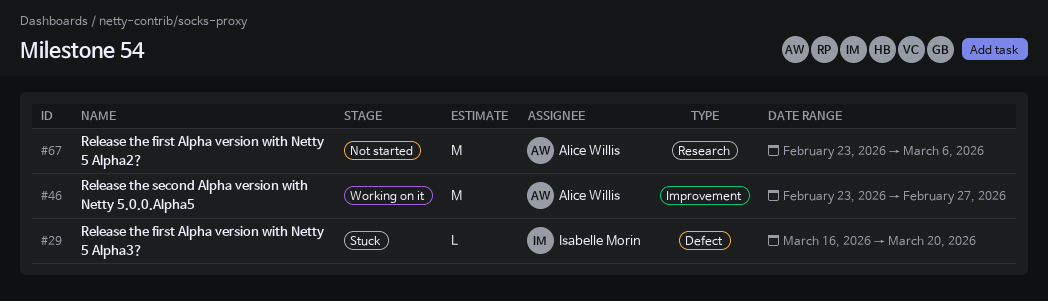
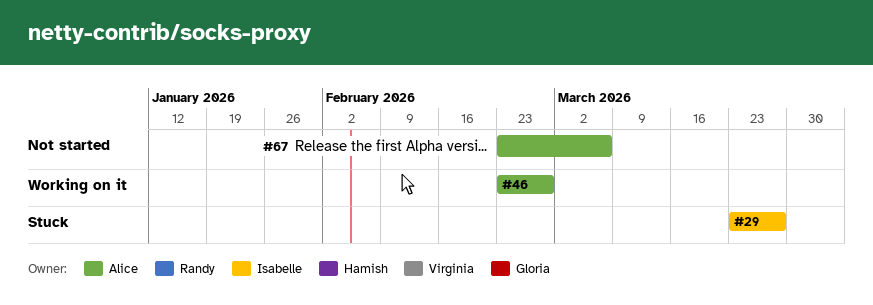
#29, start: Mar 16 -> Mar 23
#29, due: Mar 20 -> Mar 27

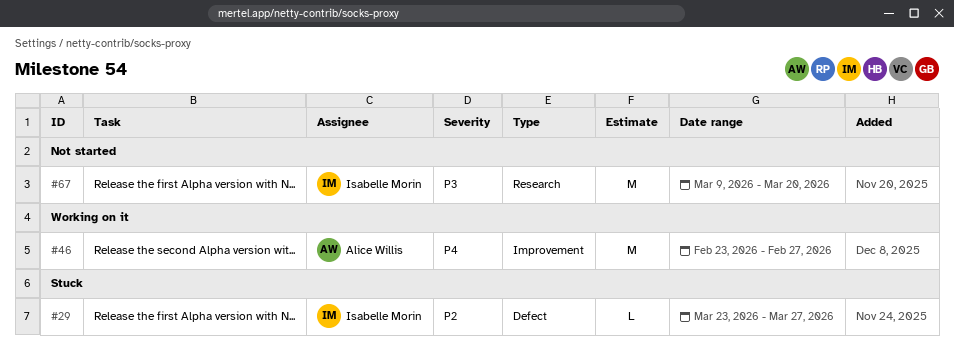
#67, owner: Alice Willis -> Isabelle Morin
#67, start: Feb 23 -> Mar 9
#67, due: Mar 6 -> Mar 20

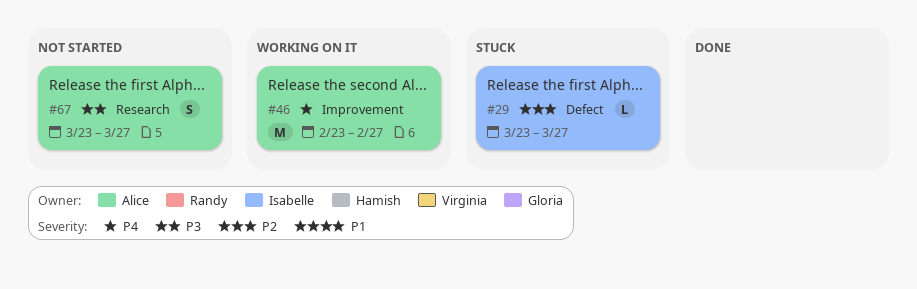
#67, owner: Isabelle Morin -> Alice Willis
#67, estimate: M -> S
#67, start: Mar 9 -> Mar 23
#67, due: Mar 20 -> Mar 27

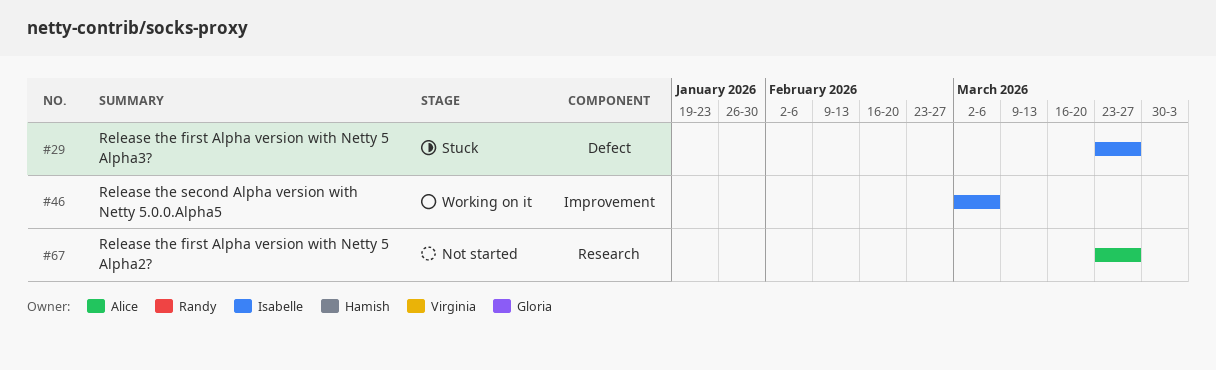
#46, owner: Alice -> Isabelle
#46, start: Feb 23 -> Mar 2
#46, due: Feb 27 -> Mar 6

